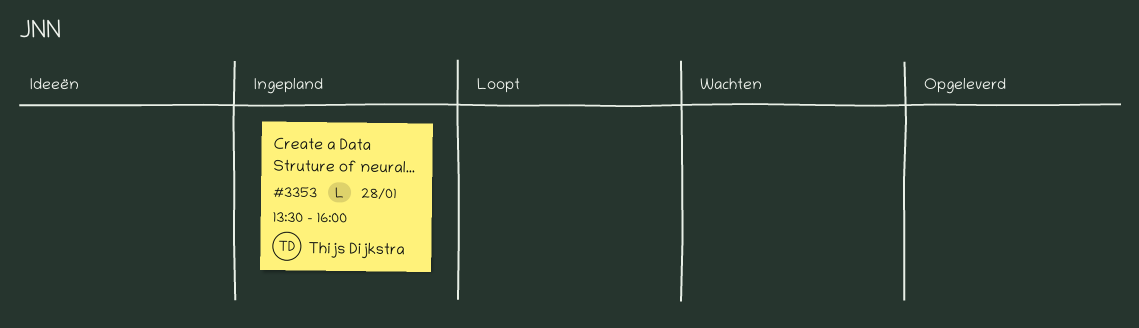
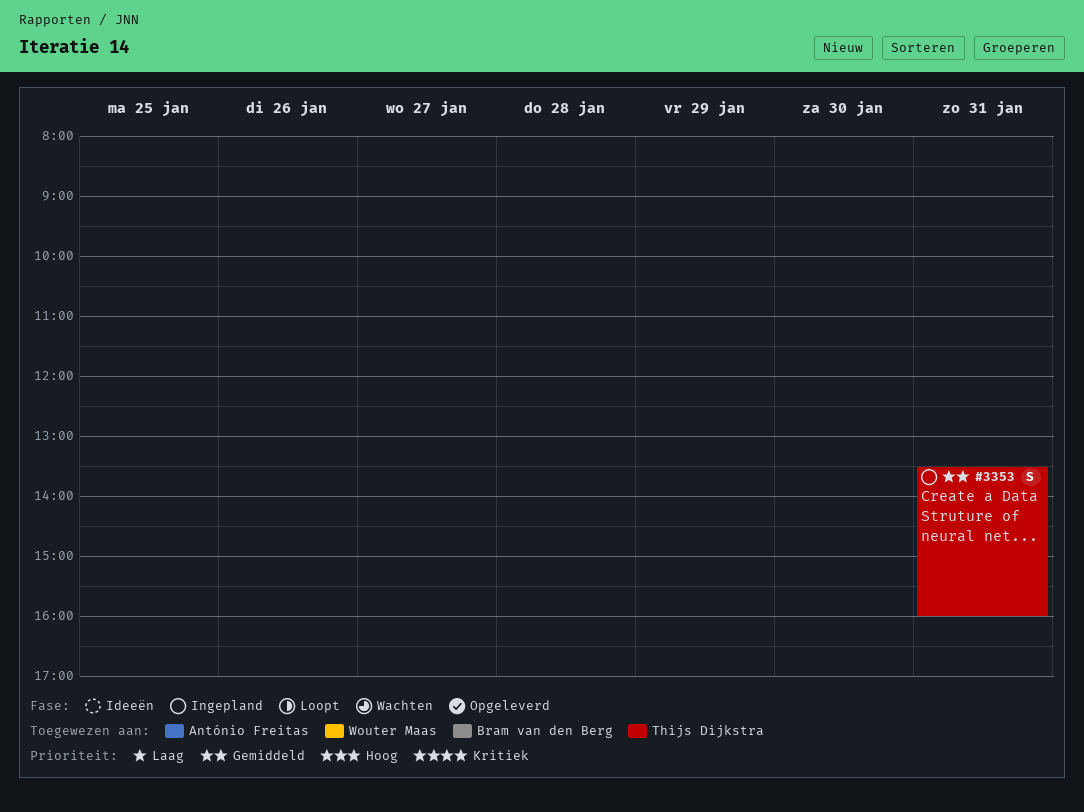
#3353, estimate: L -> S
#3353, day: Jan 28 -> Jan 31

